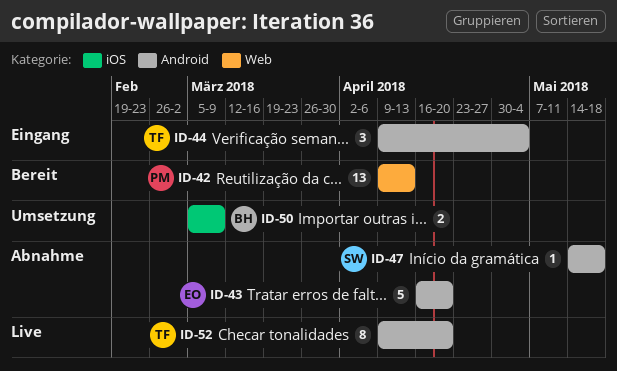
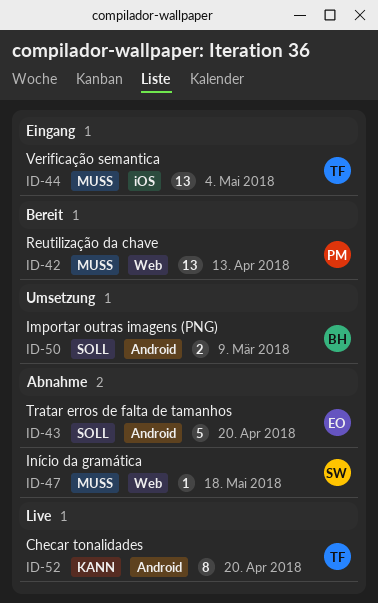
ID-44, label: Android -> iOS
ID-44, estimate: 3 -> 13
ID-47, label: Android -> Web
ID-50, label: iOS -> Android

